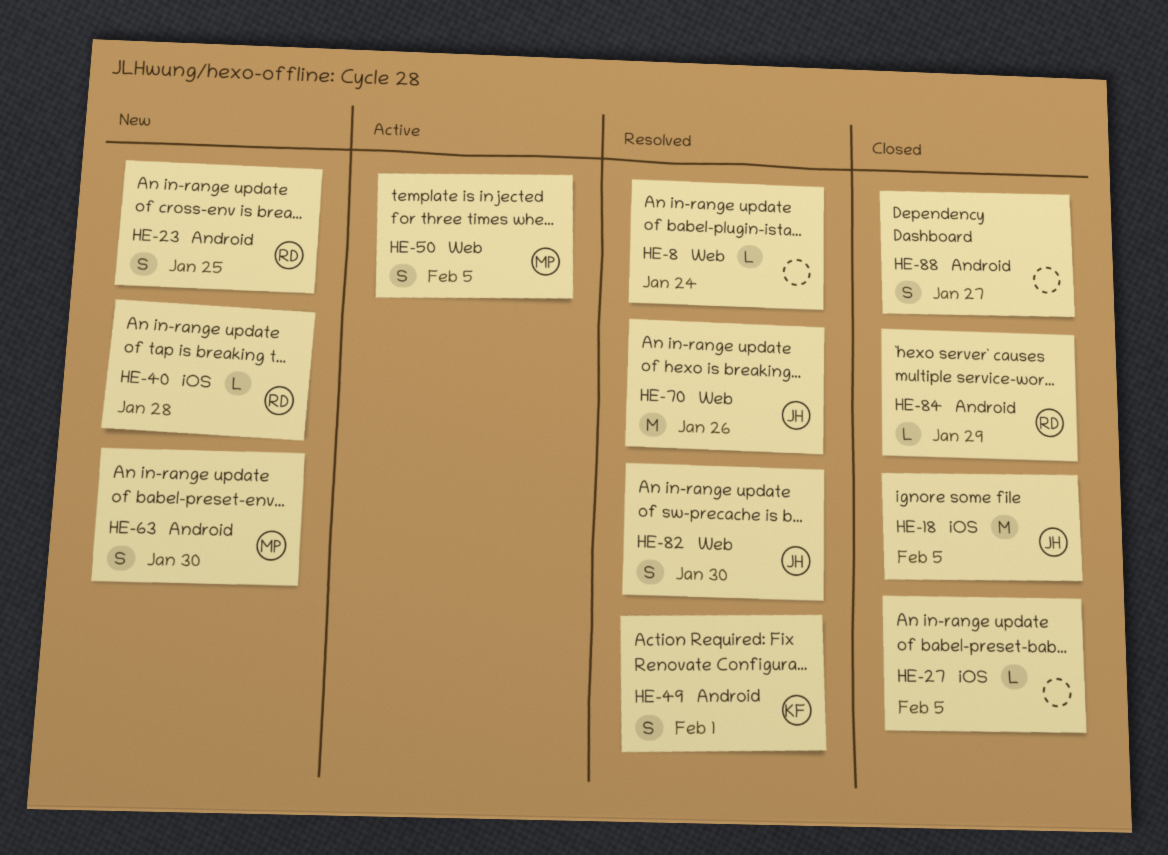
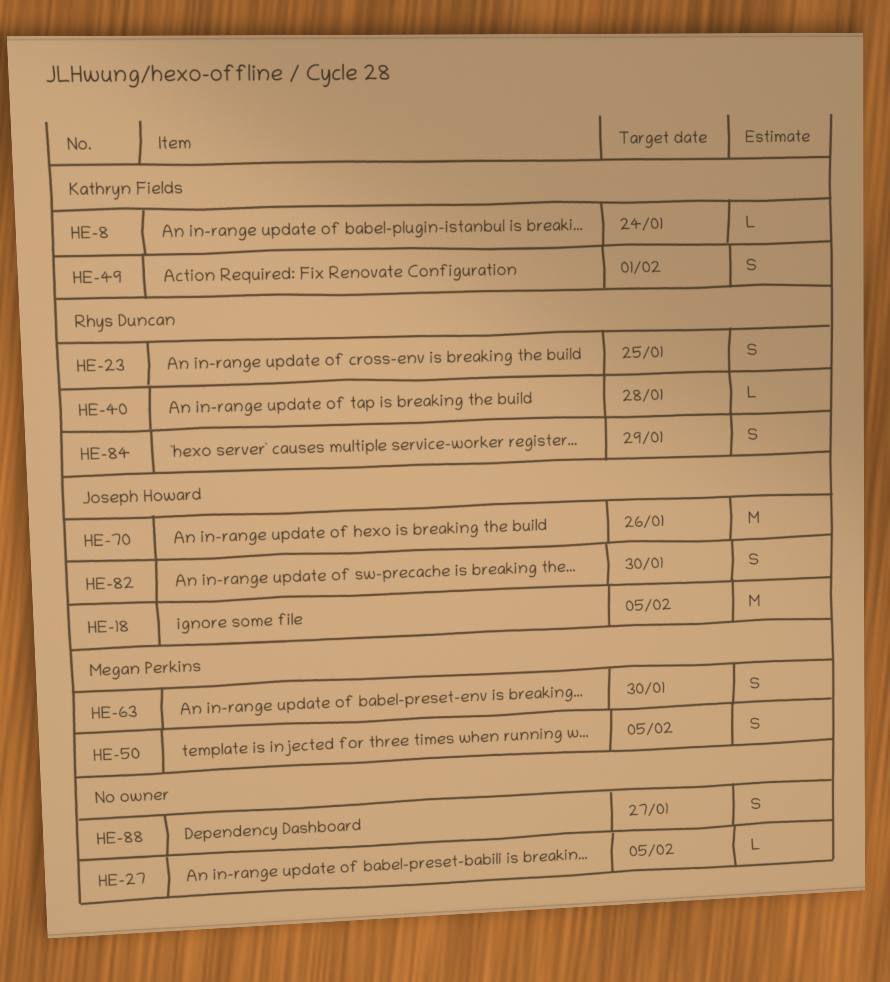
HE-8, owner: none -> Kathryn Fields
HE-84, estimate: L -> S

